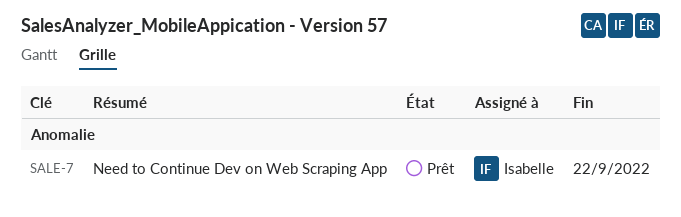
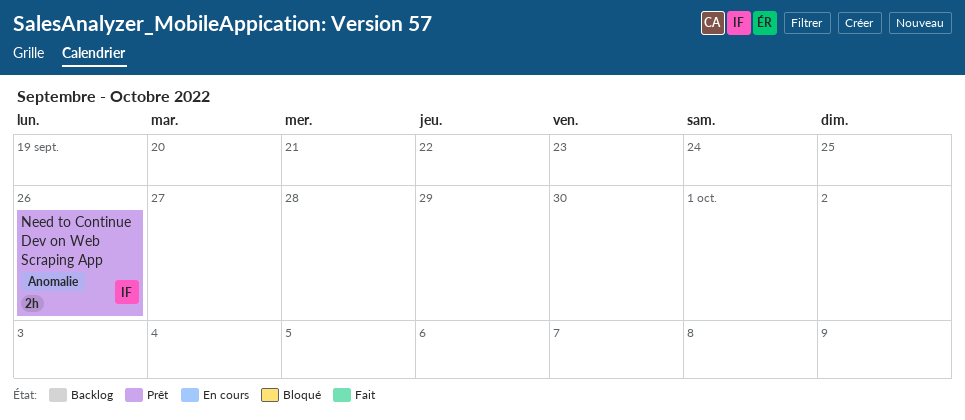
Need to Continue Dev on Web Scraping App, due: Sep 22 -> Sep 26

